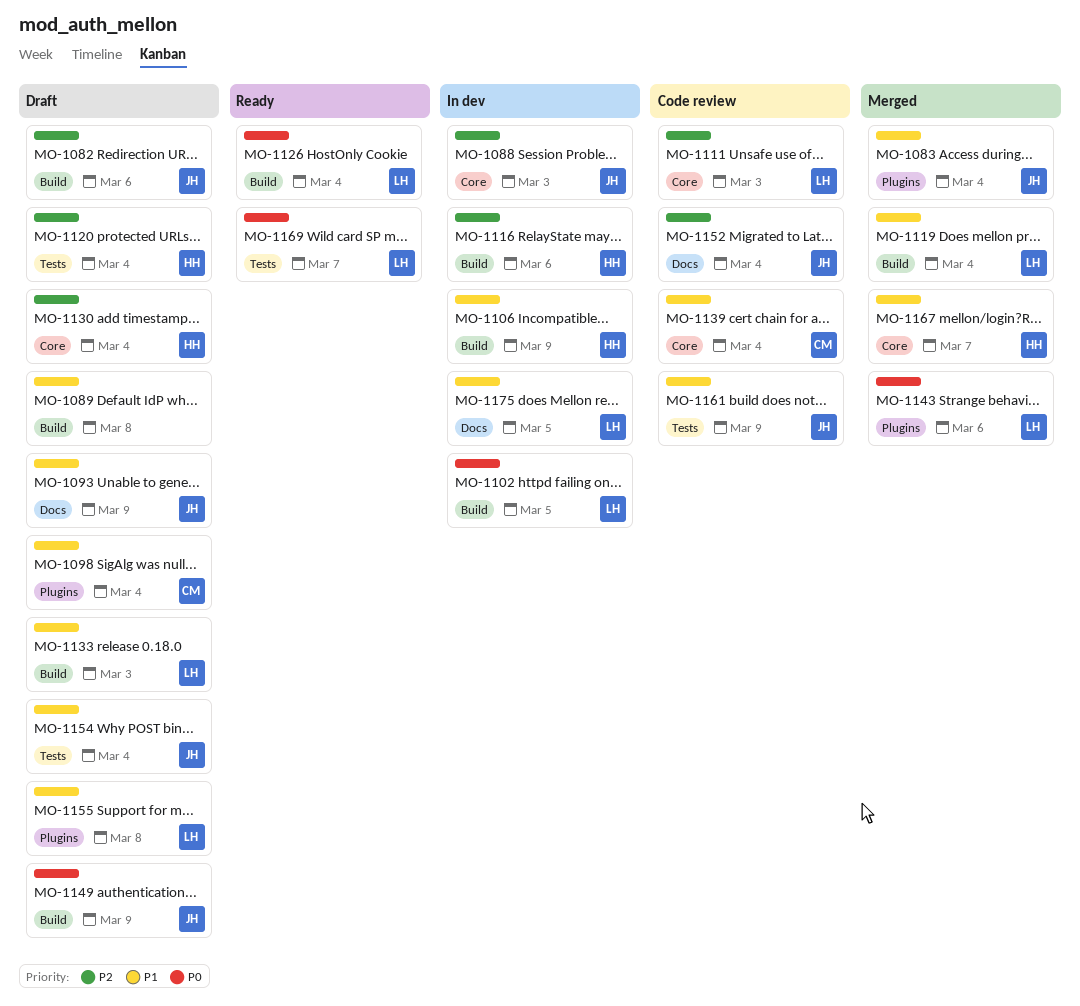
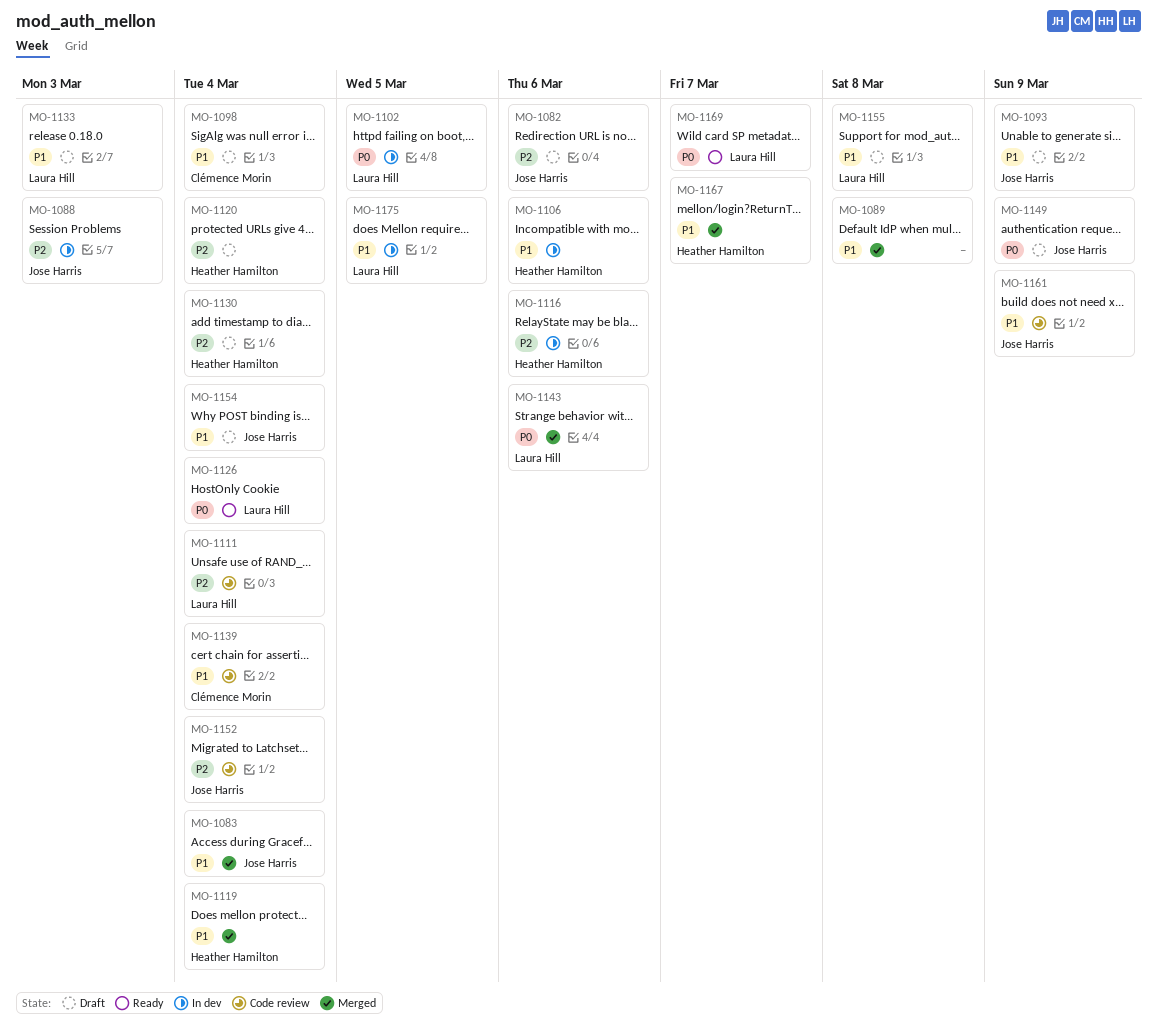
MO-1089, status: Draft -> Merged
MO-1106, due: Mar 9 -> Mar 6
MO-1111, due: Mar 3 -> Mar 4
MO-1119, owner: Laura Hill -> Heather Hamilton

